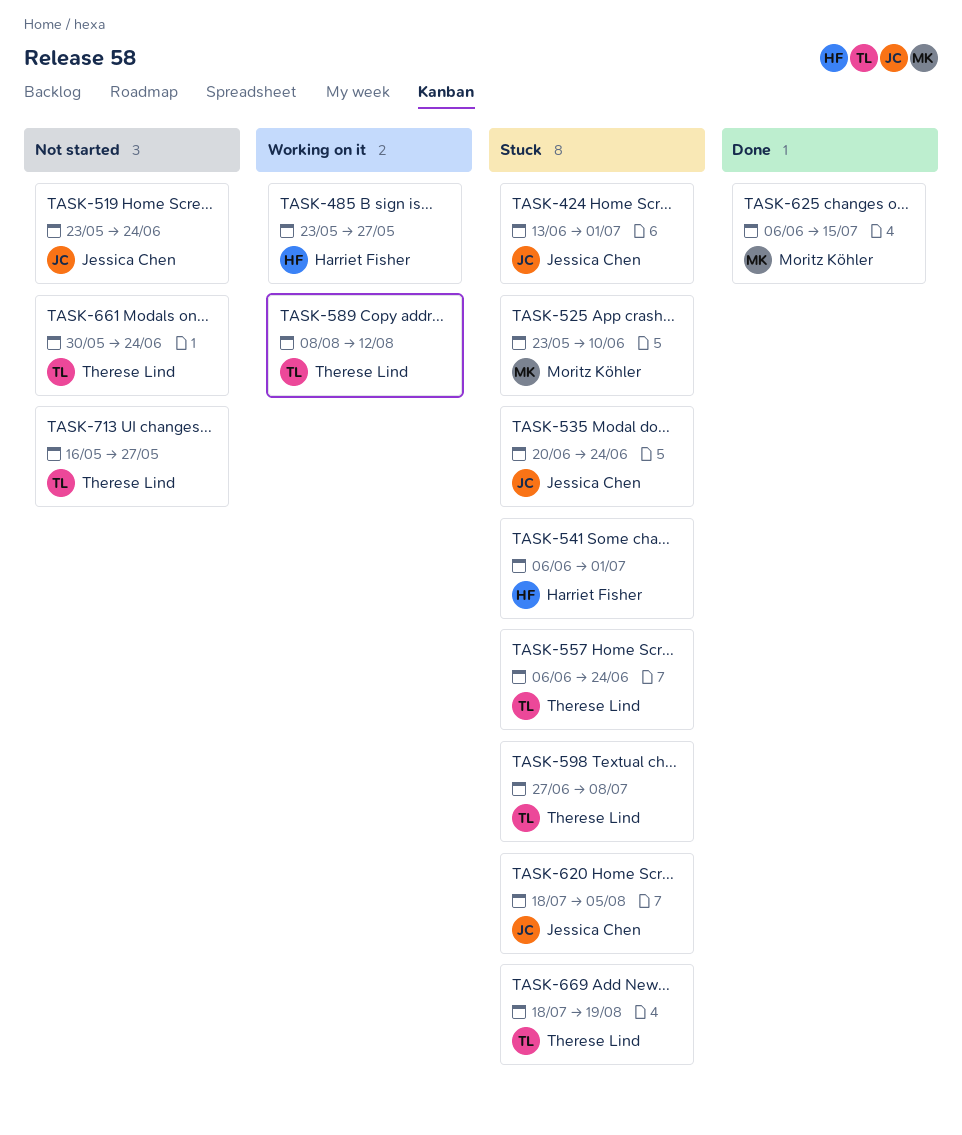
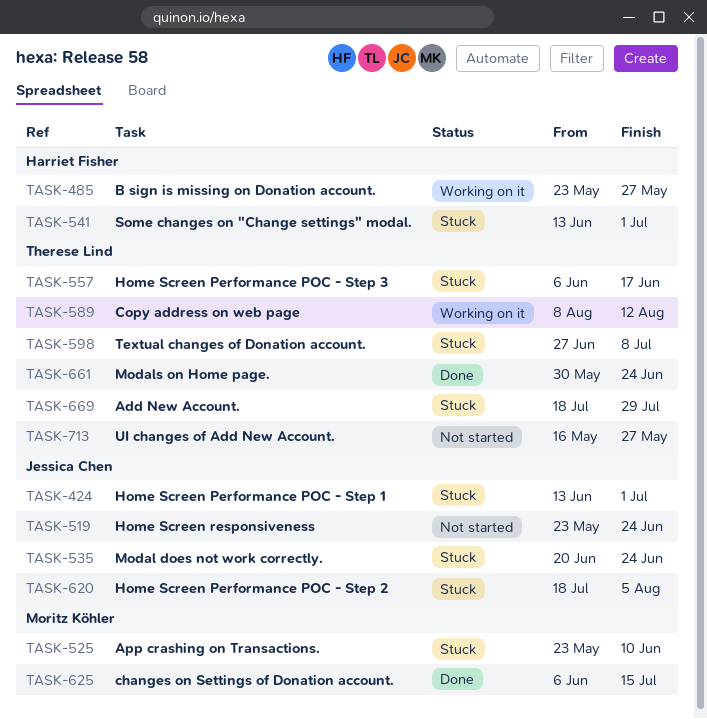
TASK-541, start: Jun 6 -> Jun 13
TASK-557, due: Jun 24 -> Jun 17
TASK-661, status: Not started -> Done
TASK-669, due: Aug 19 -> Jul 29

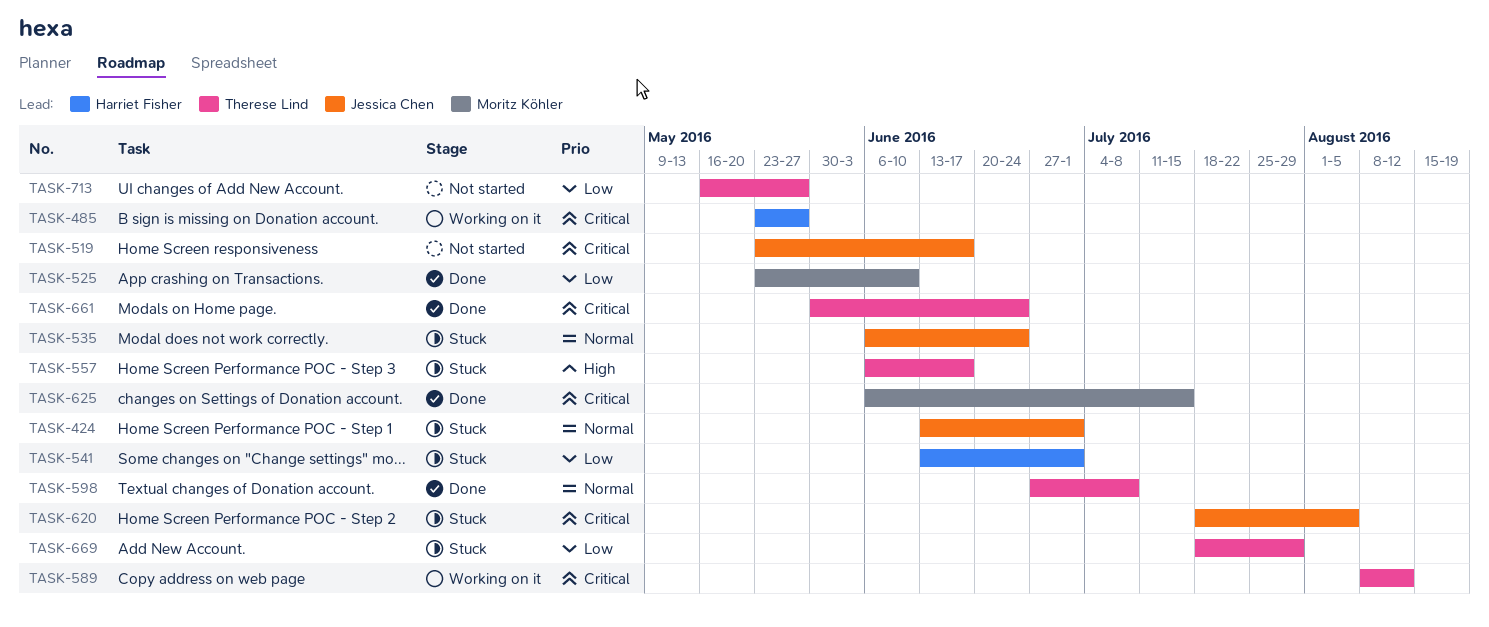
TASK-519, due: Jun 24 -> Jun 17
TASK-525, status: Stuck -> Done
TASK-535, start: Jun 20 -> Jun 6
TASK-598, status: Stuck -> Done

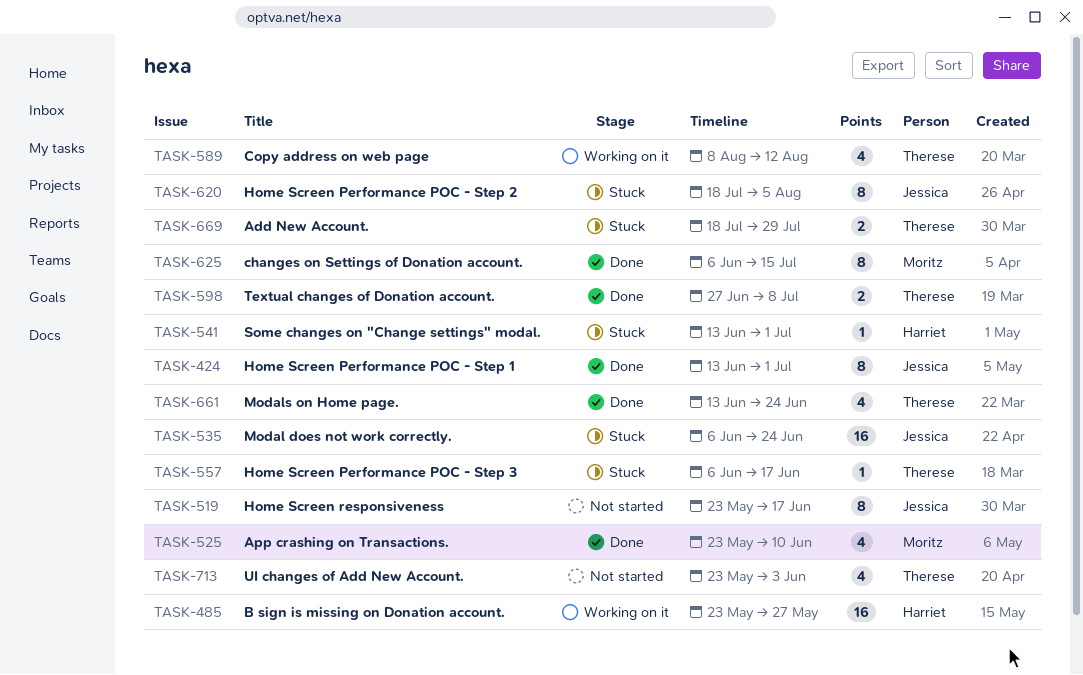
TASK-424, status: Stuck -> Done
TASK-661, start: May 30 -> Jun 13
TASK-713, start: May 16 -> May 23
TASK-713, due: May 27 -> Jun 3

